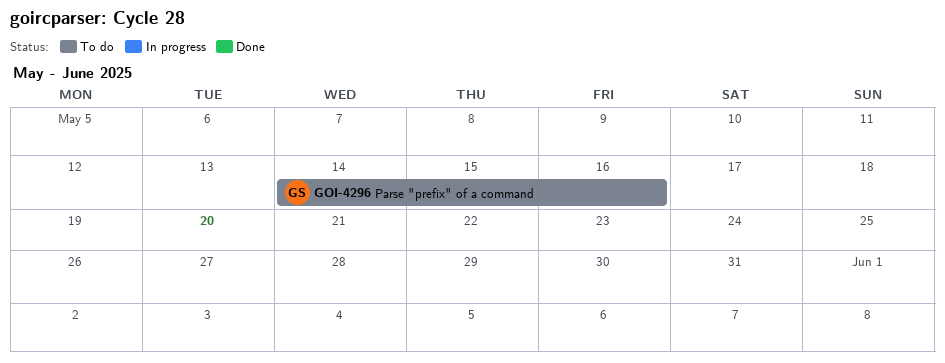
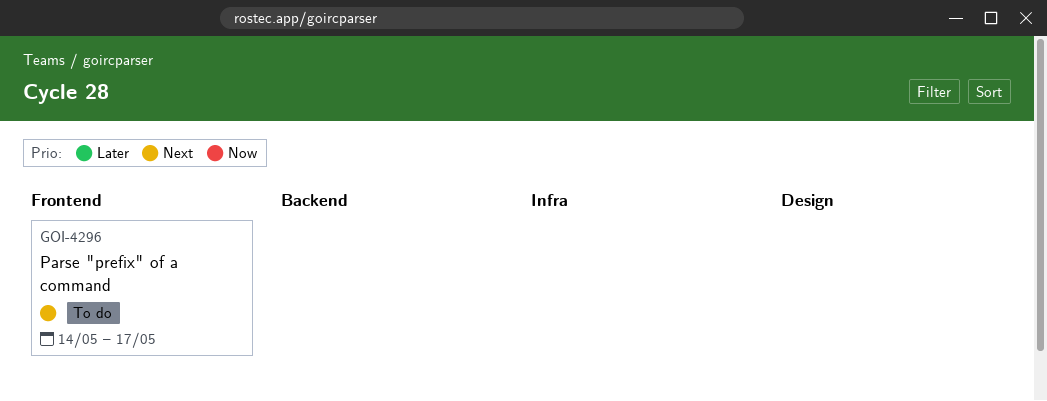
GOI-4296, due: May 16 -> May 17

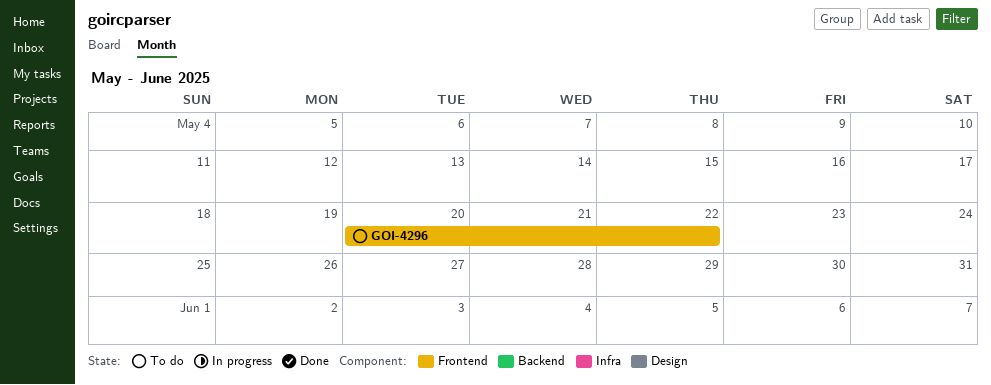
GOI-4296, start: May 14 -> May 20
GOI-4296, due: May 17 -> May 22

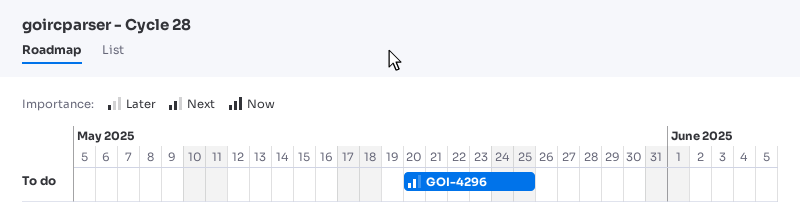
GOI-4296, due: May 22 -> May 25

